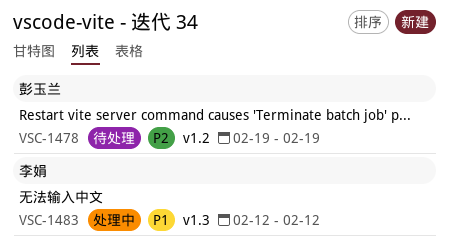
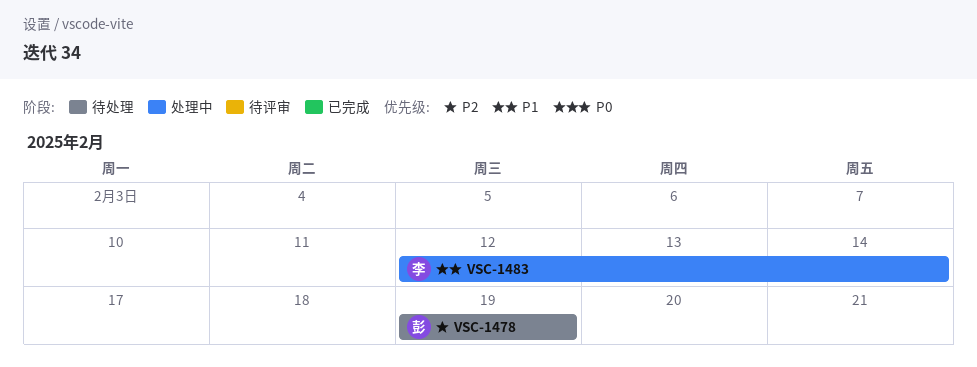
VSC-1483, due: Feb 12 -> Feb 14

